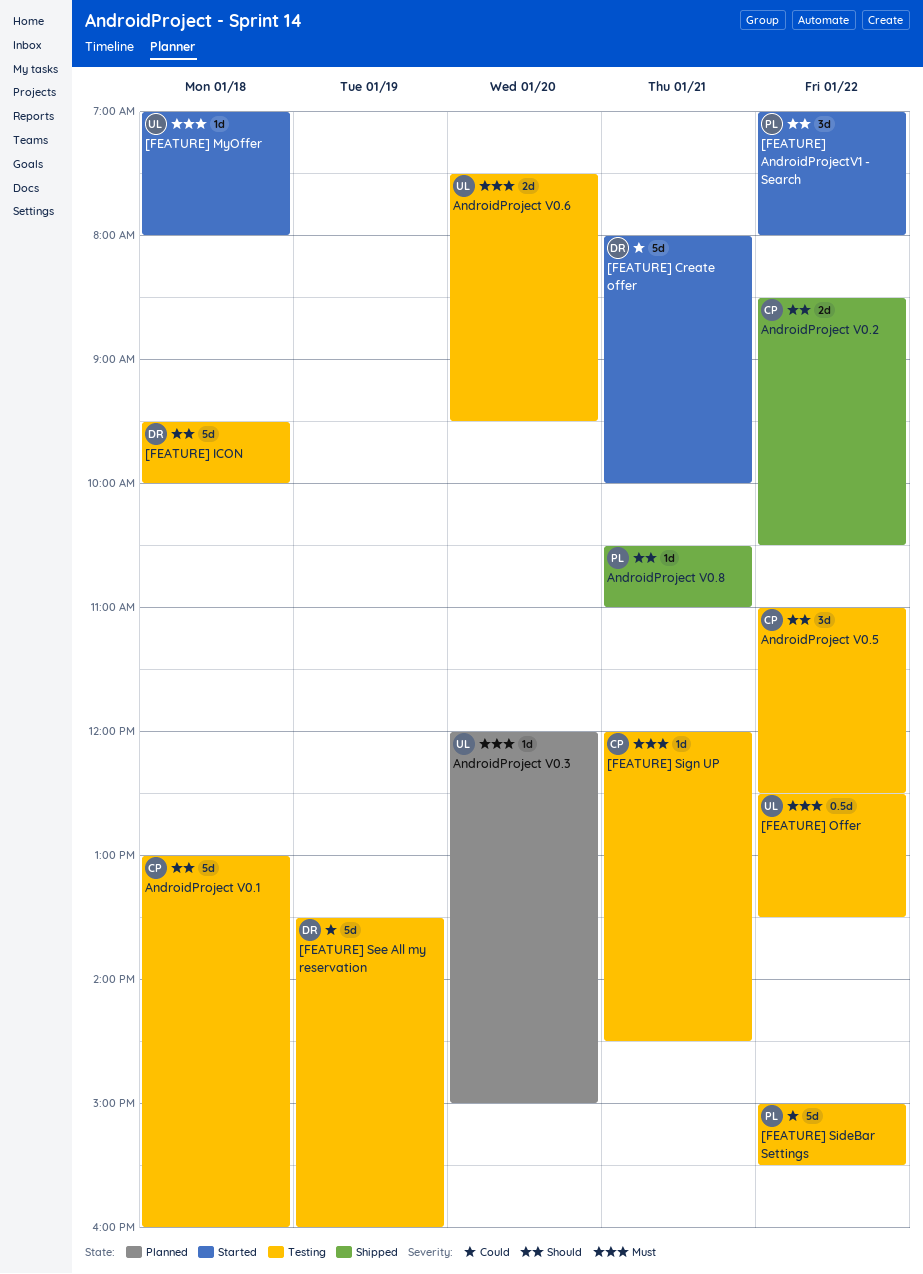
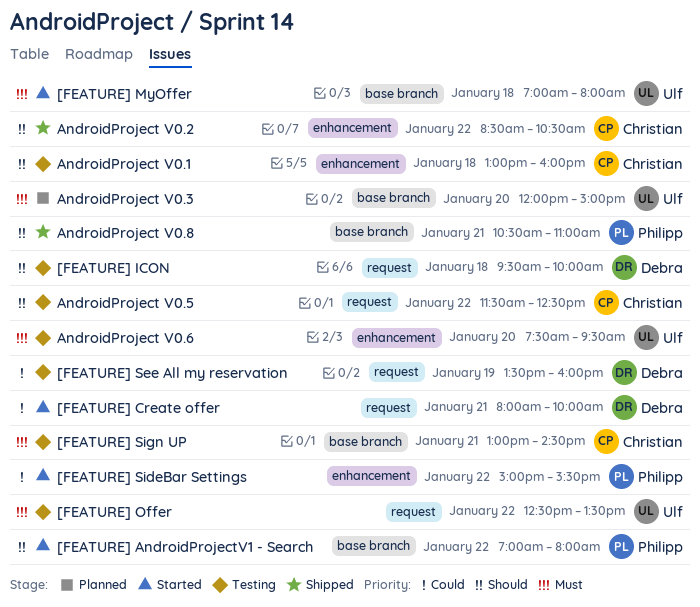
[FEATURE] SideBar Settings, status: Testing -> Started
[FEATURE] Sign UP, begins: 12:00 -> 13:00
AndroidProject V0.5, begins: 11:00 -> 11:30

